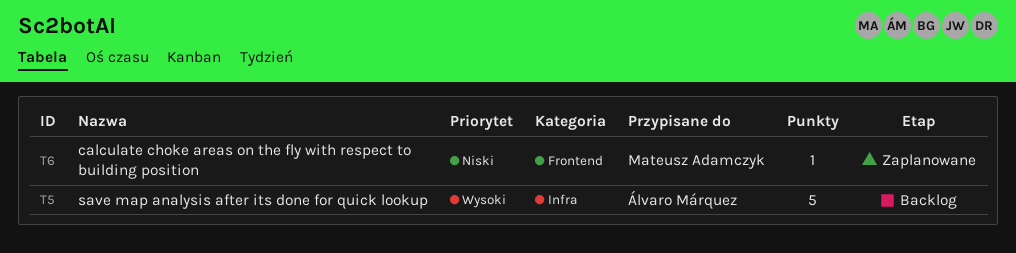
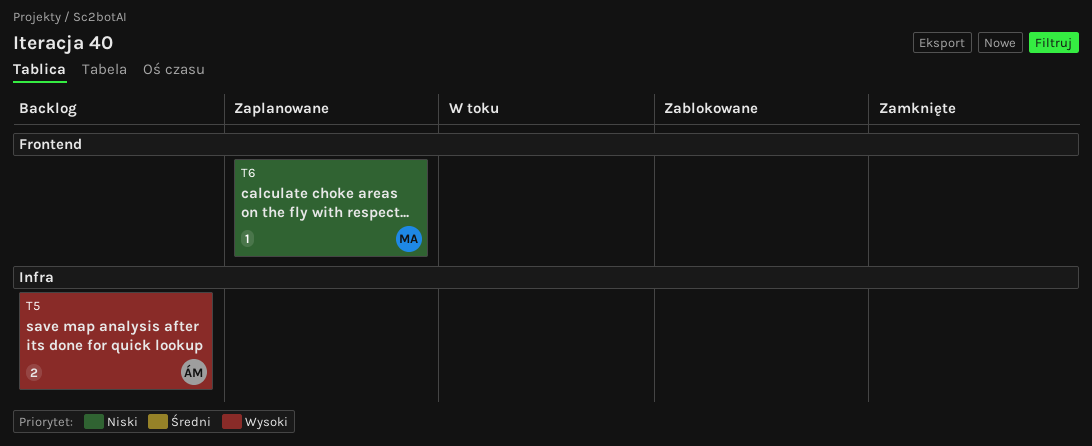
T5, estimate: 5 -> 2

